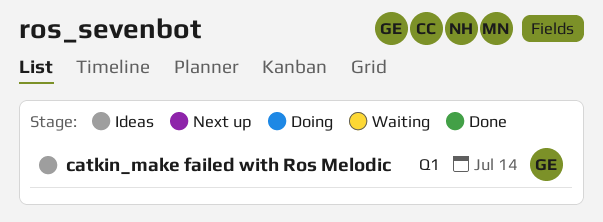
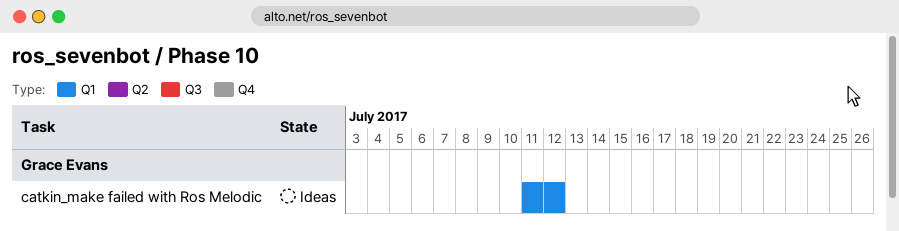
catkin_make failed with Ros Melodic, due: Jul 14 -> Jul 12

